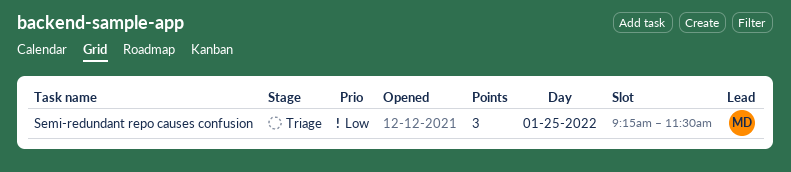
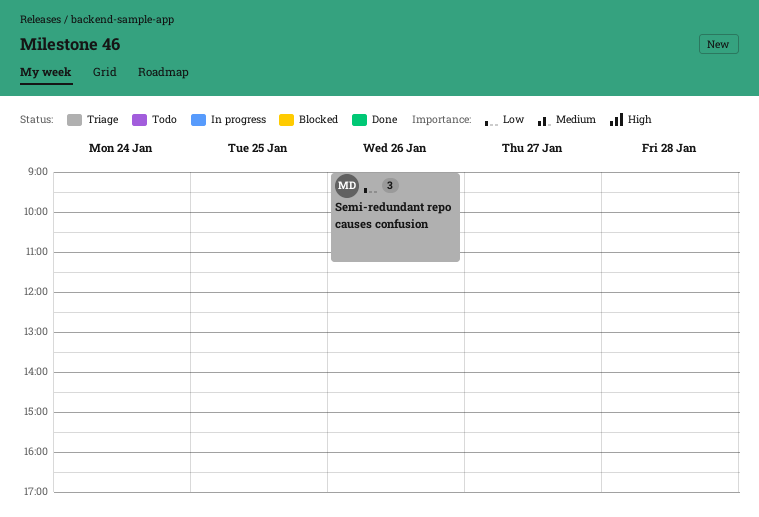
Semi-redundant repo causes confusion, day: Jan 25 -> Jan 26
Semi-redundant repo causes confusion, begins: 09:15 -> 09:00
Semi-redundant repo causes confusion, ends: 11:30 -> 11:15

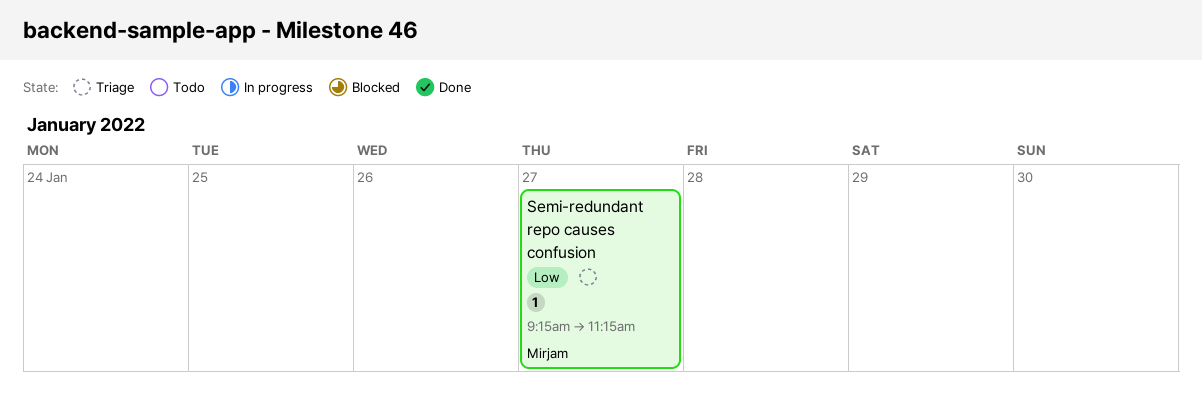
Semi-redundant repo causes confusion, estimate: 3 -> 1
Semi-redundant repo causes confusion, day: Jan 26 -> Jan 27
Semi-redundant repo causes confusion, begins: 09:00 -> 09:15

